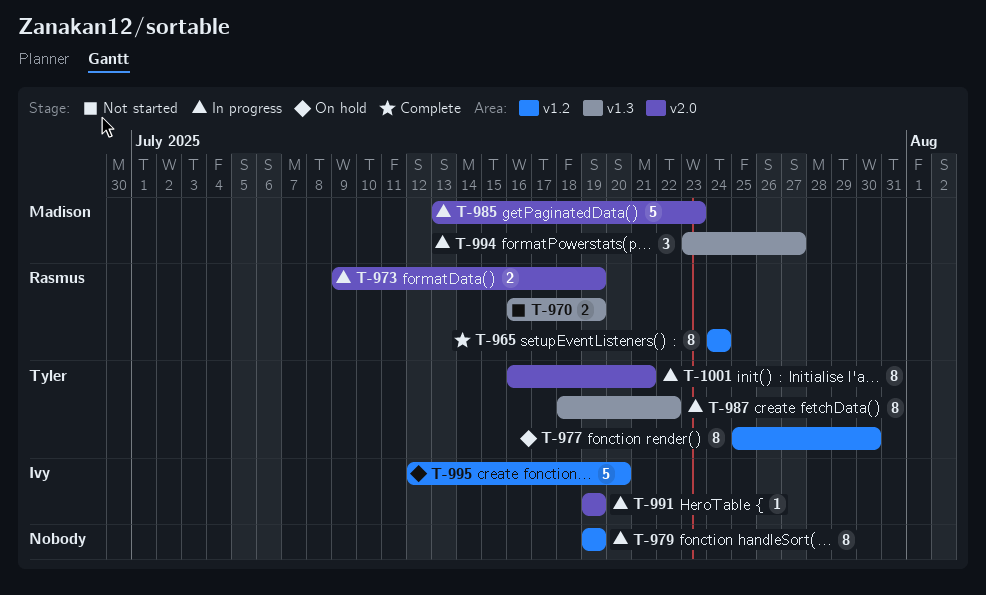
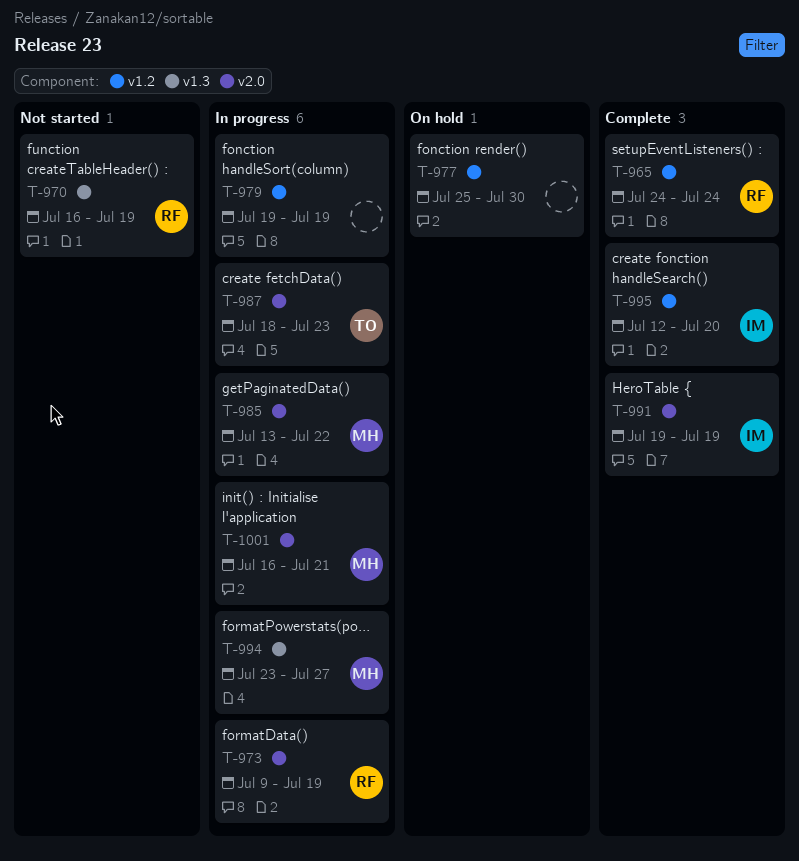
T-977, owner: Tyler -> none
T-985, due: Jul 23 -> Jul 22
T-987, label: v1.3 -> v2.0
T-987, due: Jul 22 -> Jul 23
T-991, status: In progress -> Complete
T-995, status: On hold -> Complete
T-1001, owner: Tyler -> Madison

